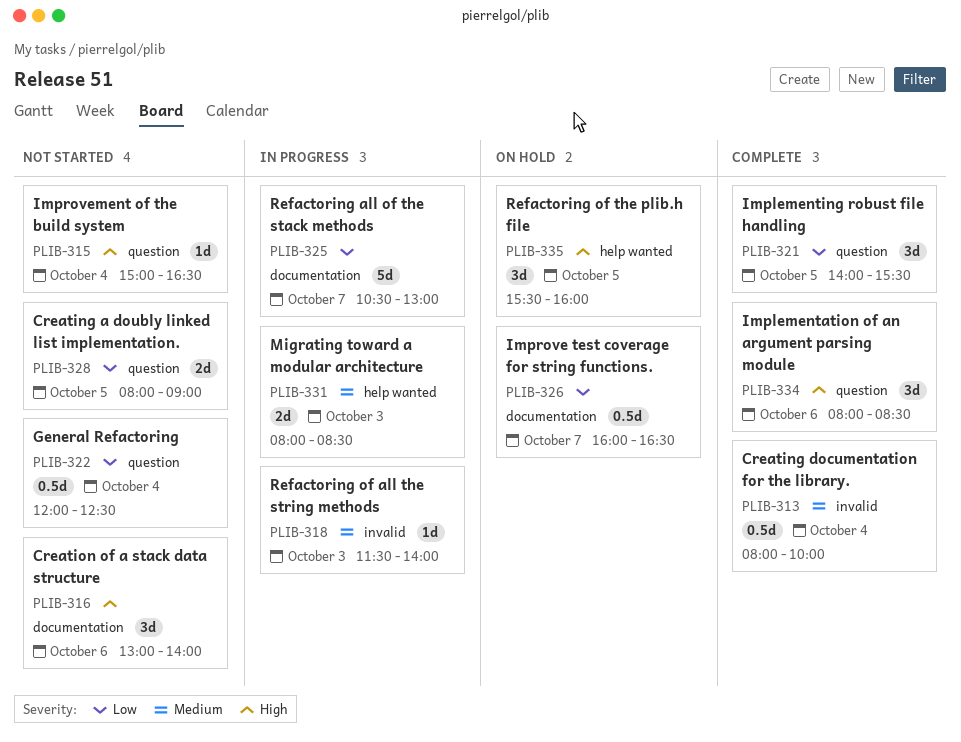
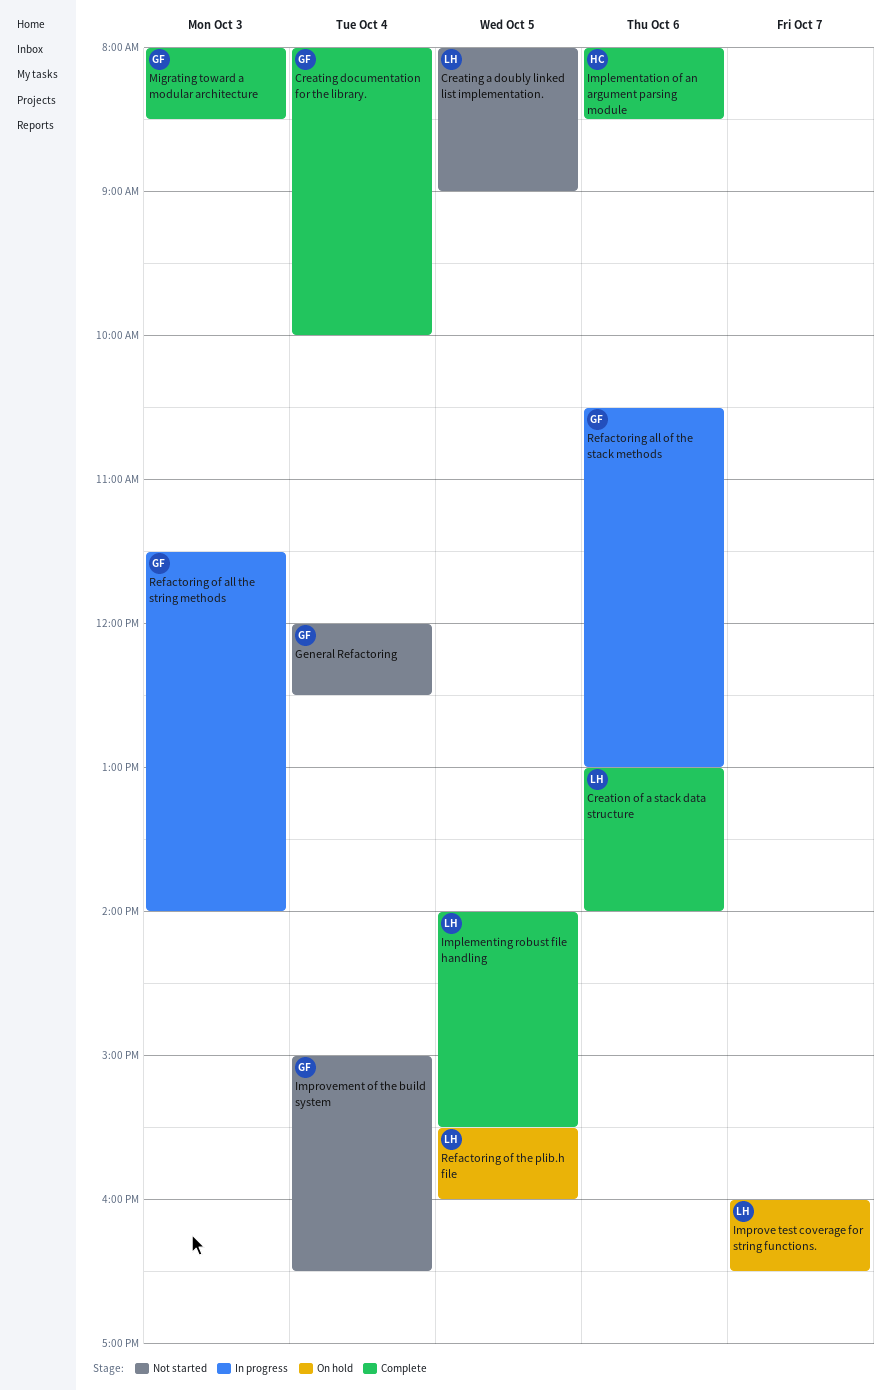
Creation of a stack data structure, status: Not started -> Complete
Migrating toward a modular architecture, status: In progress -> Complete
Refactoring all of the stack methods, day: Oct 7 -> Oct 6

